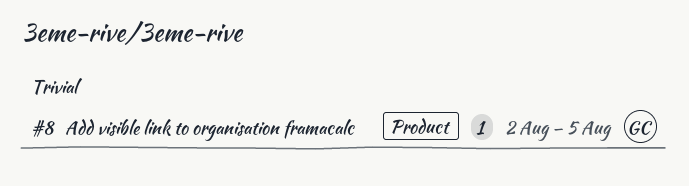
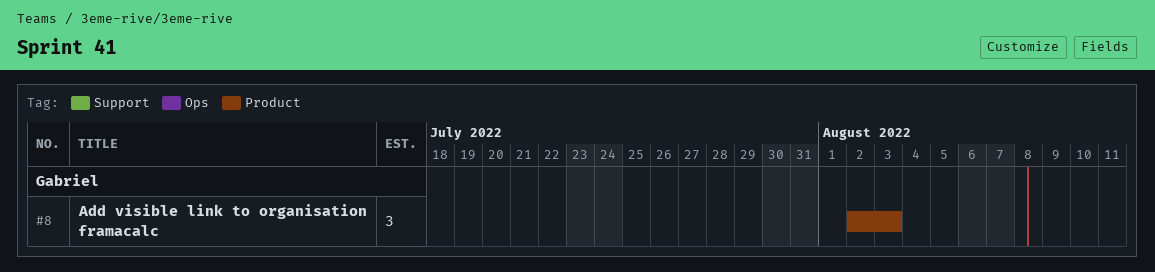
#8, estimate: 1 -> 3
#8, due: Aug 5 -> Aug 3

